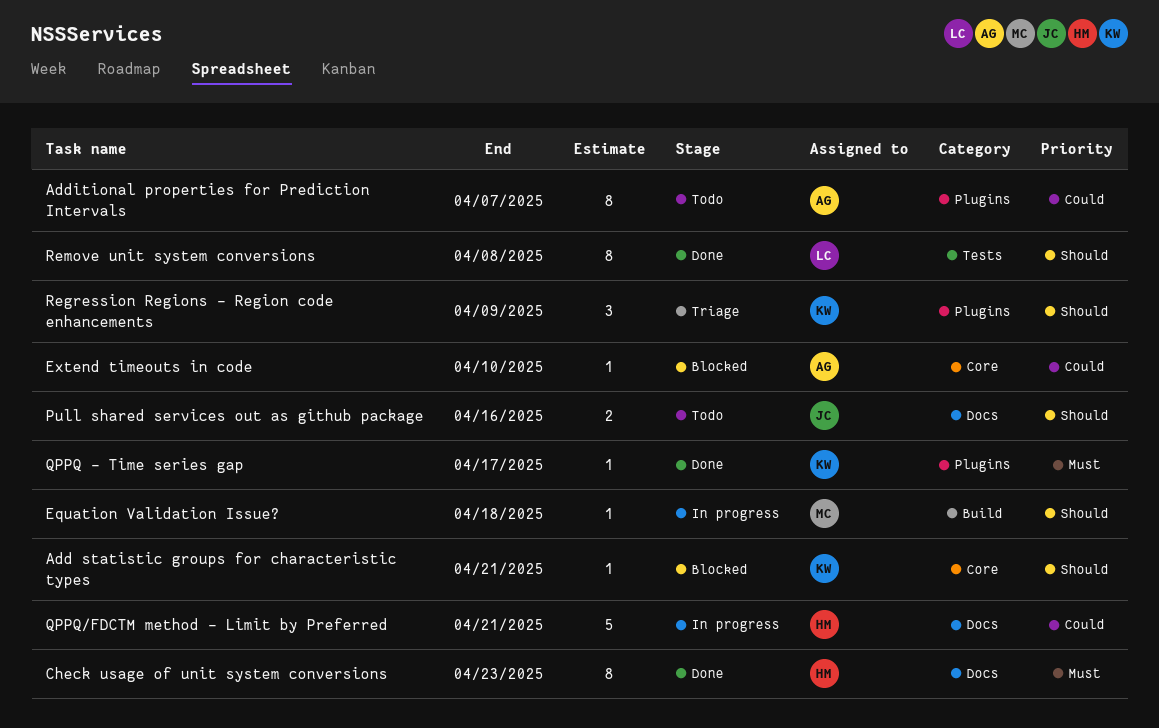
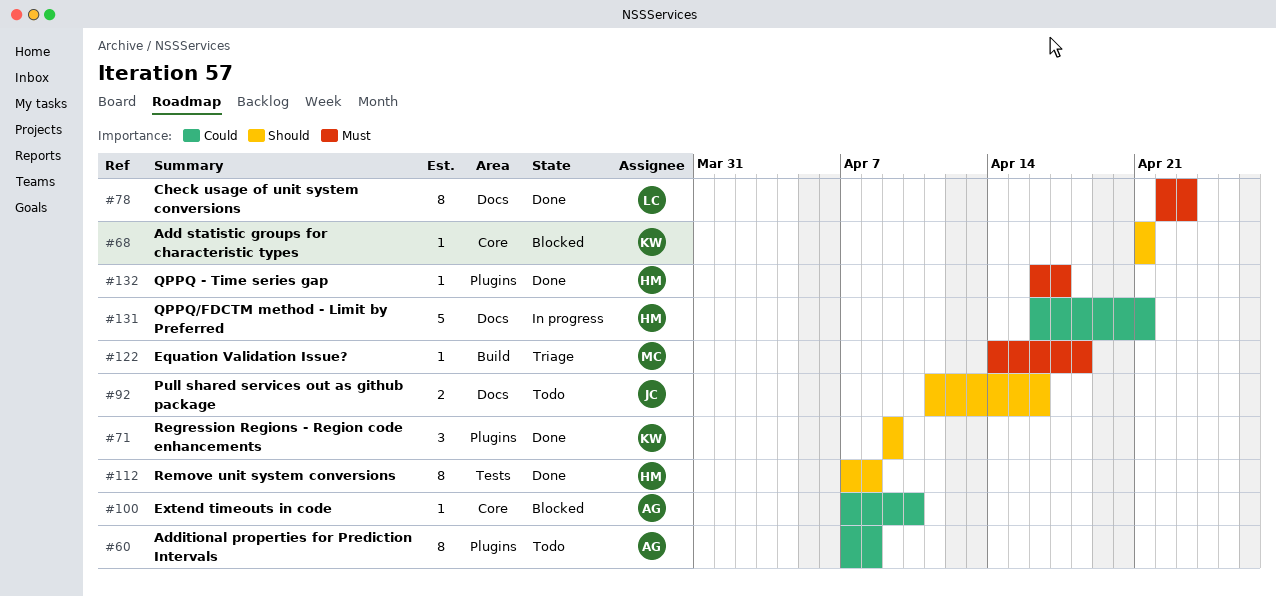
Additional properties for Prediction Intervals, due: Apr 7 -> Apr 8
Check usage of unit system conversions, owner: HM -> LC
Equation Validation Issue?, status: In progress -> Triage
Equation Validation Issue?, priority: Should -> Must
QPPQ - Time series gap, owner: KW -> HM
Regression Regions - Region code enhancements, status: Triage -> Done
Remove unit system conversions, owner: LC -> HM

